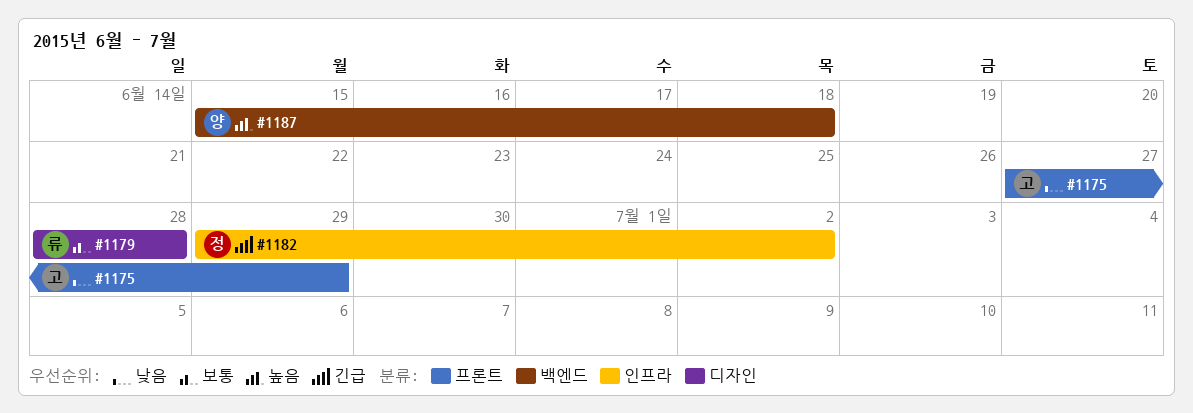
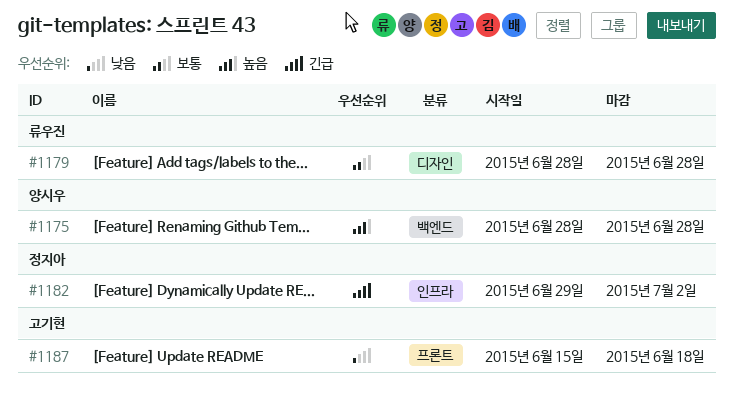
#1175, owner: 고기현 -> 양시우
#1175, priority: 낮음 -> 높음
#1175, label: 프론트 -> 백엔드
#1175, start: Jun 27 -> Jun 28
#1175, due: Jun 29 -> Jun 28
#1187, owner: 양시우 -> 고기현
#1187, priority: 높음 -> 낮음
#1187, label: 백엔드 -> 프론트

